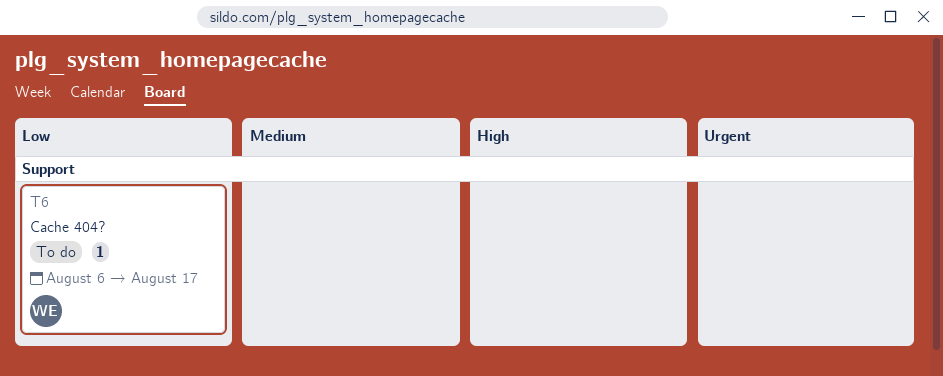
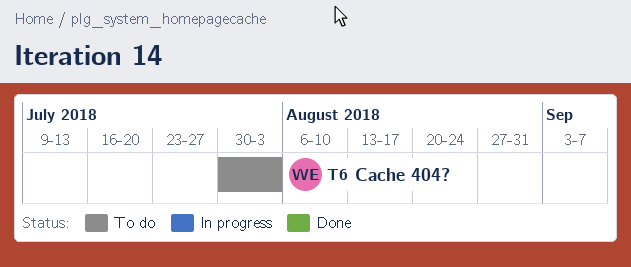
T6, start: Aug 6 -> Jul 30
T6, due: Aug 17 -> Aug 3

